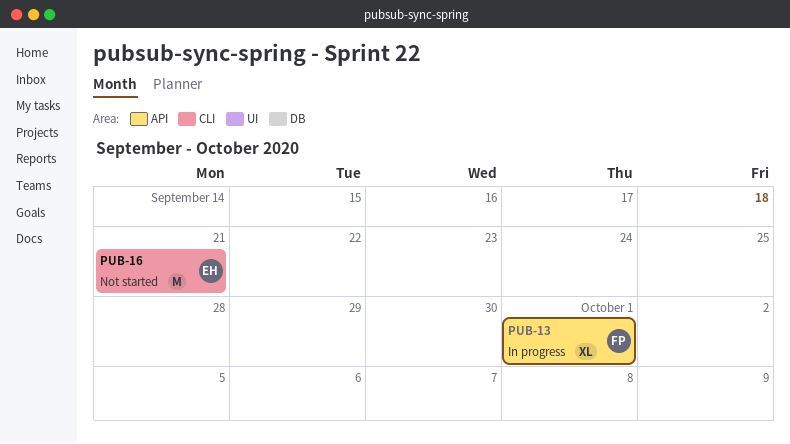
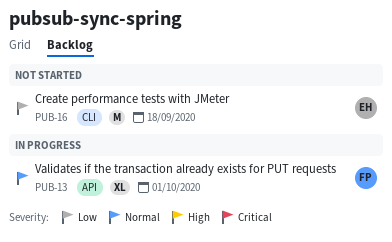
PUB-16, due: Sep 21 -> Sep 18

